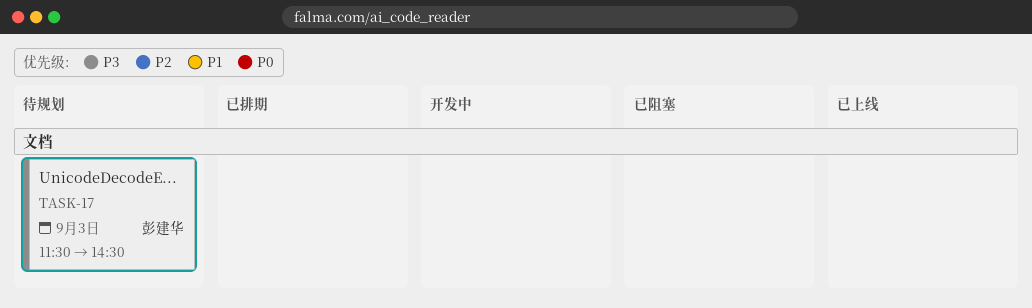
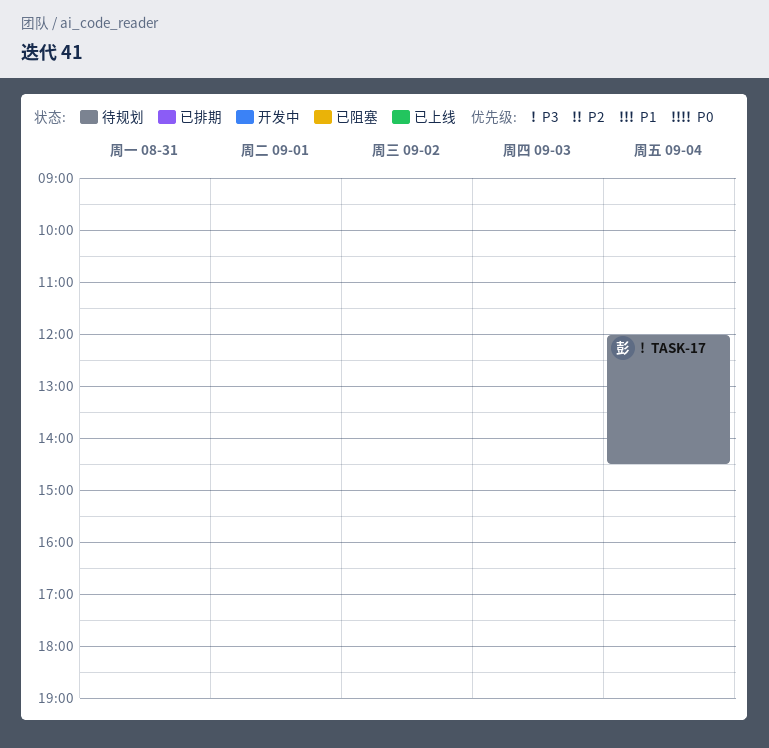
TASK-17, day: Sep 3 -> Sep 4
TASK-17, begins: 11:30 -> 12:00

